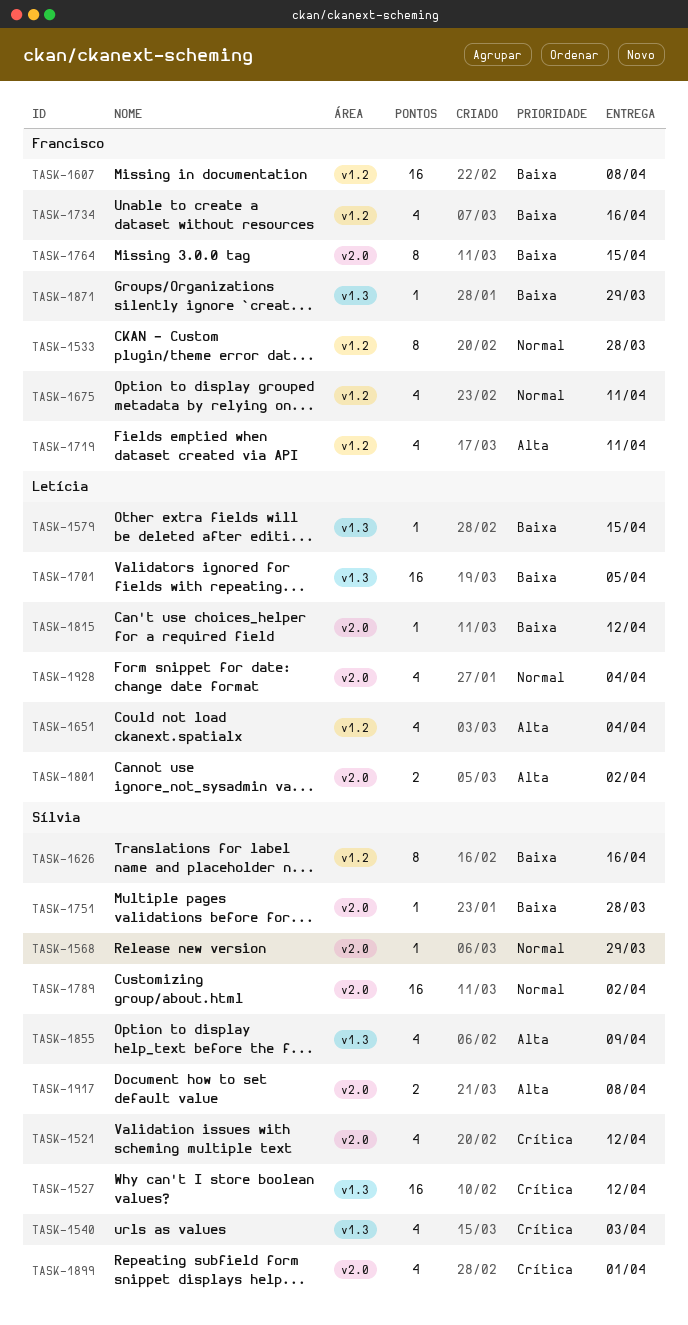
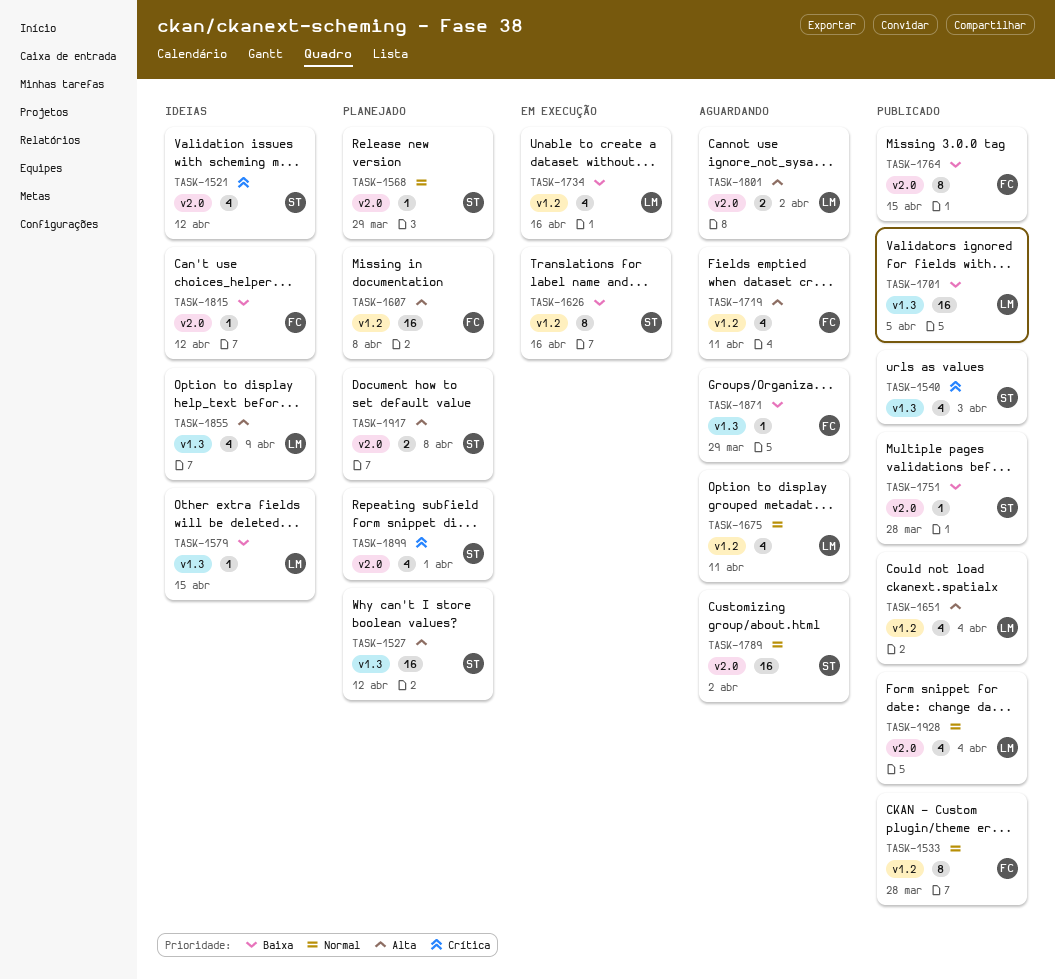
TASK-1527, priority: Crítica -> Alta
TASK-1607, priority: Baixa -> Alta
TASK-1675, owner: Francisco -> Letícia
TASK-1734, owner: Francisco -> Letícia
TASK-1815, owner: Letícia -> Francisco
TASK-1855, owner: Sílvia -> Letícia

